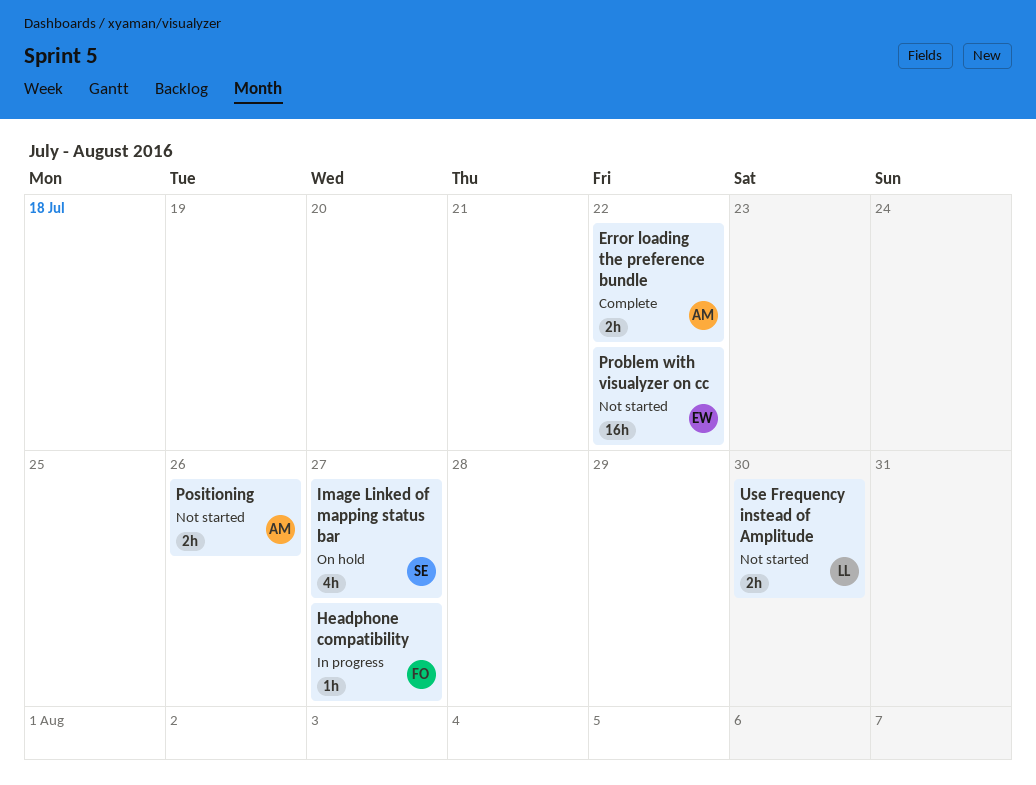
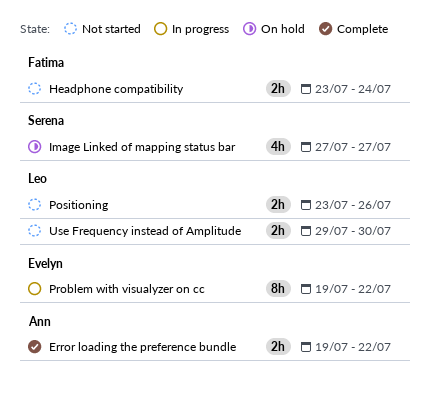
Headphone compatibility, status: In progress -> Not started
Headphone compatibility, estimate: 1h -> 2h
Headphone compatibility, due: Jul 27 -> Jul 24
Positioning, owner: Ann -> Leo
Problem with visualyzer on cc, status: Not started -> In progress
Problem with visualyzer on cc, estimate: 16h -> 8h

